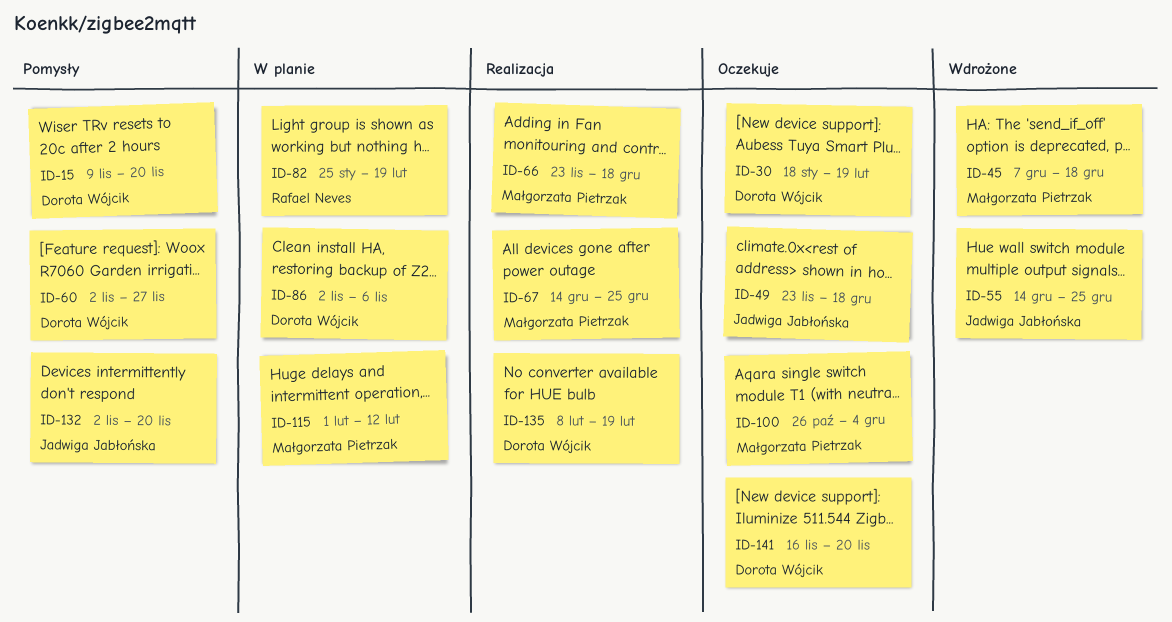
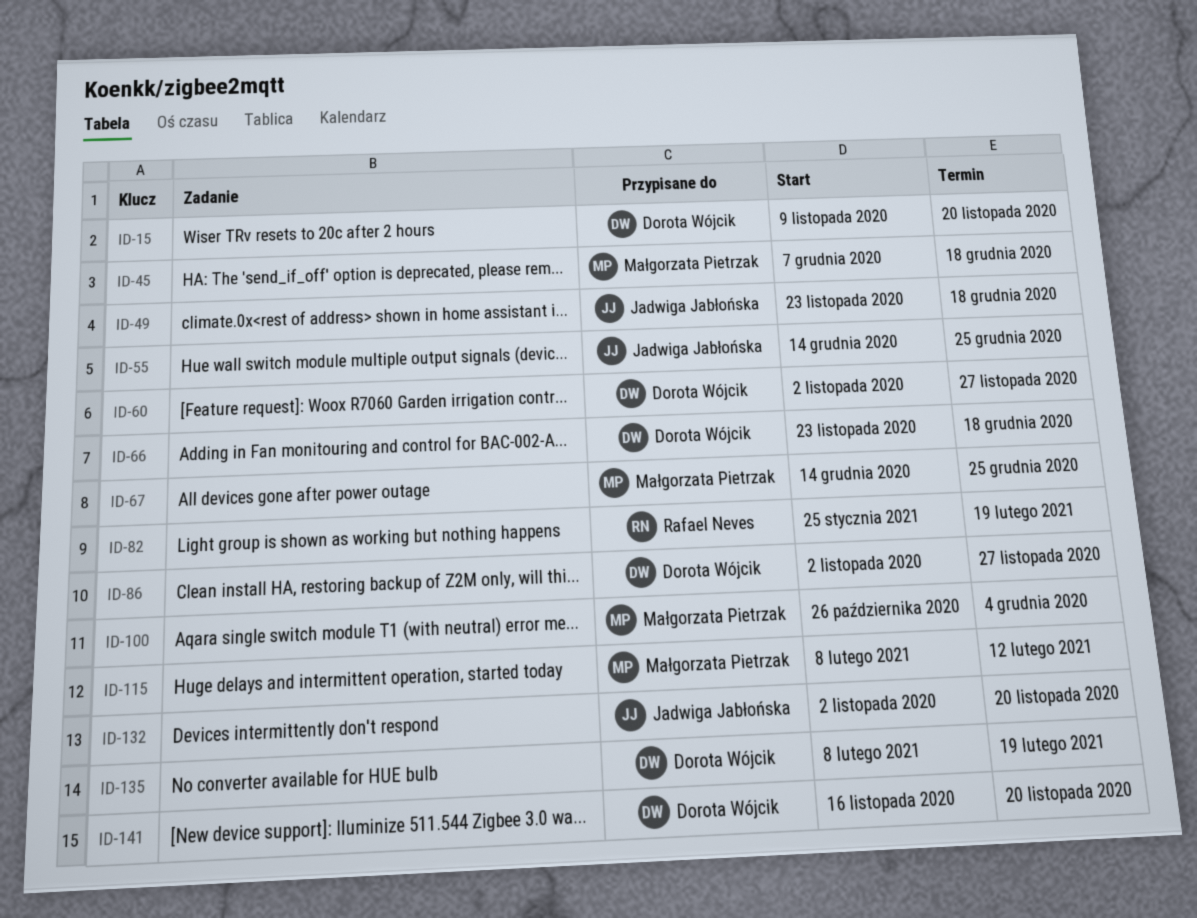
ID-30: present -> none
ID-66, owner: Małgorzata Pietrzak -> Dorota Wójcik
ID-86, due: Nov 6 -> Nov 27
ID-115, start: Feb 1 -> Feb 8

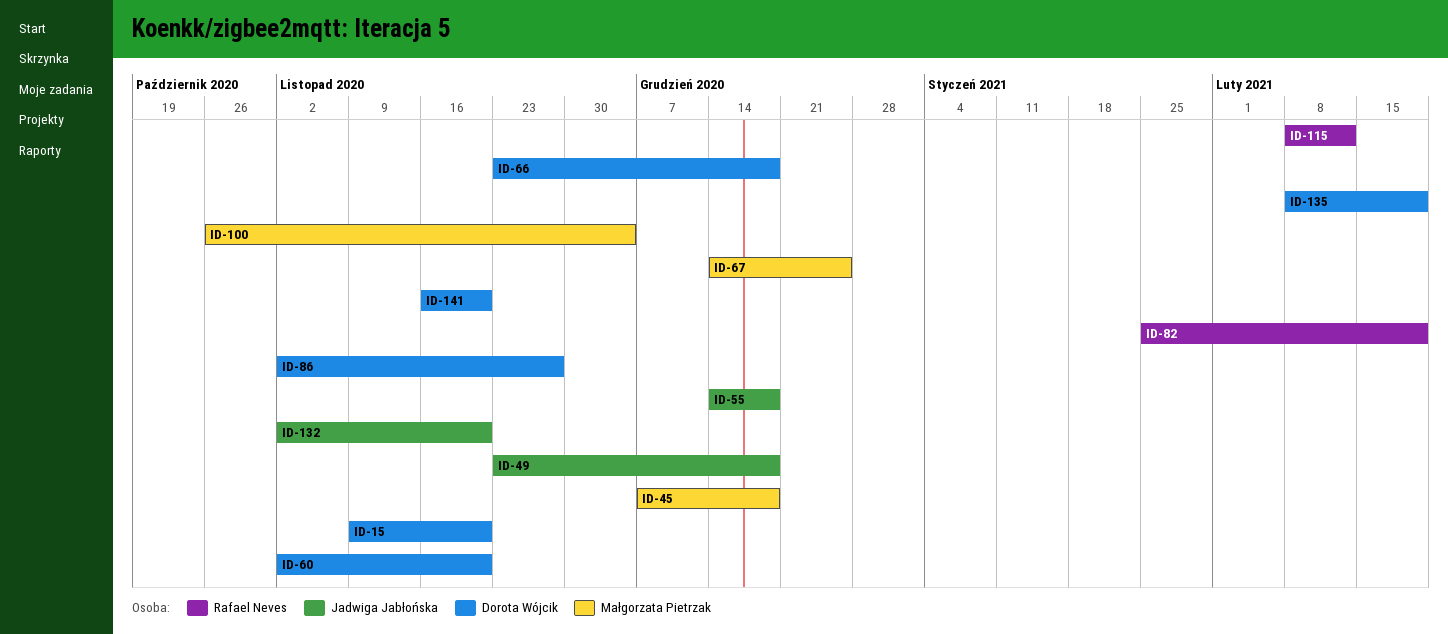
ID-55, due: Dec 25 -> Dec 18
ID-60, due: Nov 27 -> Nov 20
ID-115, owner: Małgorzata Pietrzak -> Rafael Neves

